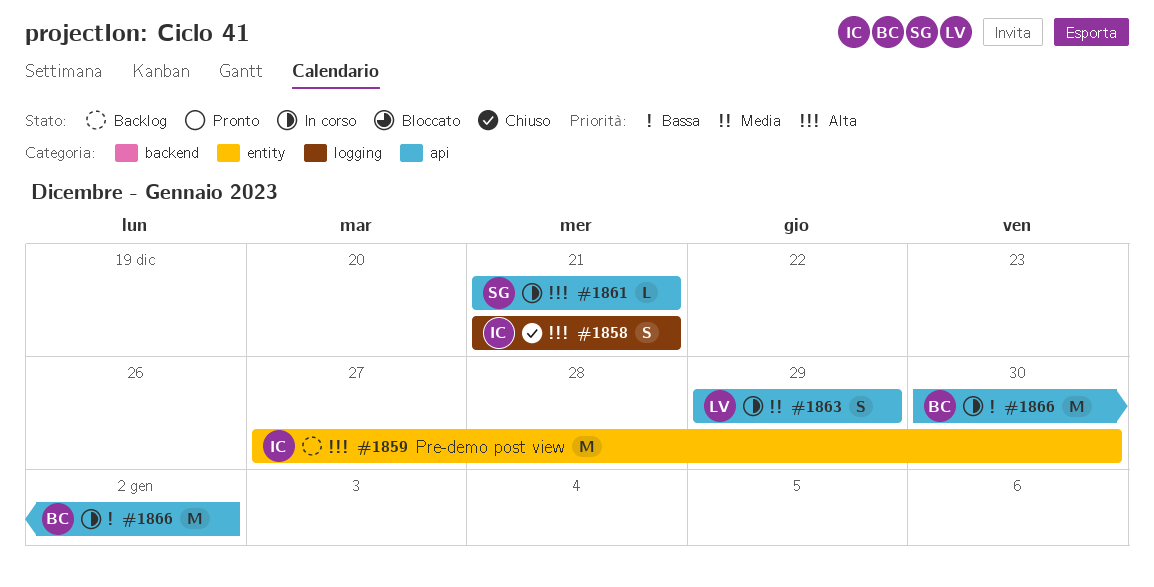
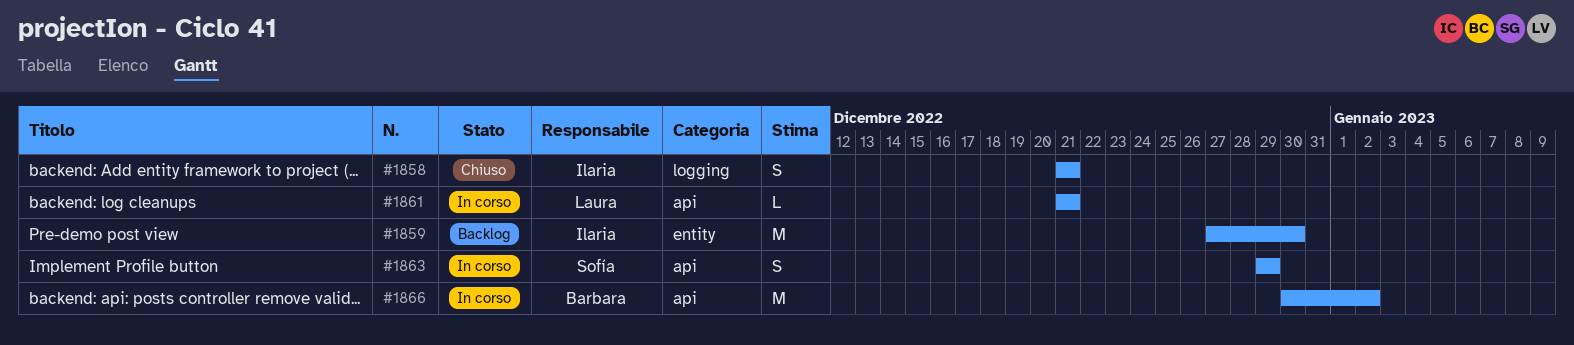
#1861, owner: Sofía -> Laura
#1863, owner: Laura -> Sofía

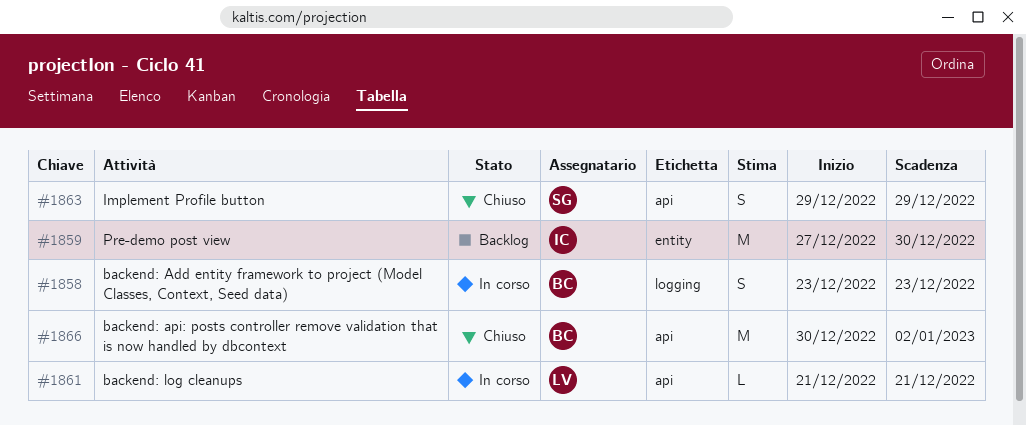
#1858, status: Chiuso -> In corso
#1858, owner: Ilaria -> Barbara
#1858, start: Dec 21 -> Dec 23
#1858, due: Dec 21 -> Dec 23
#1863, status: In corso -> Chiuso
#1866, status: In corso -> Chiuso

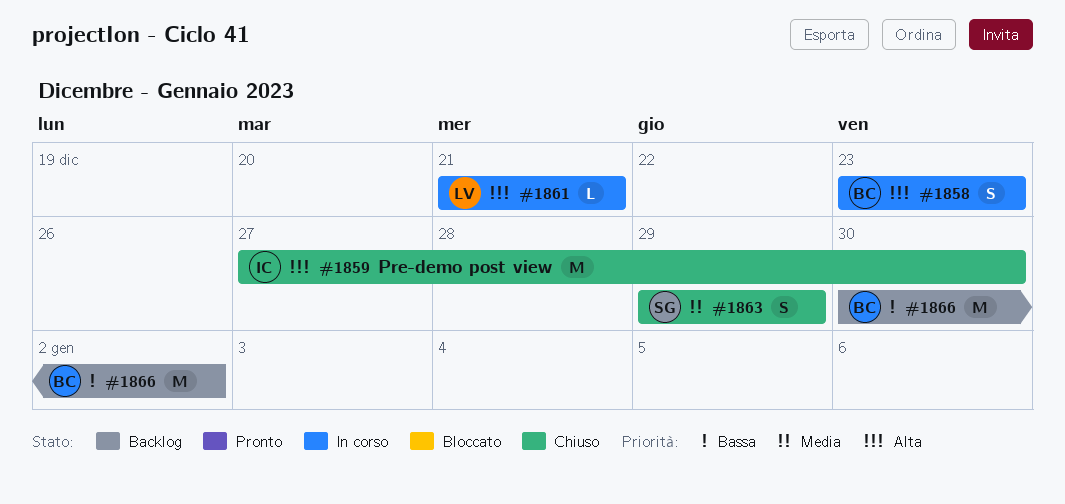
#1859, status: Backlog -> Chiuso
#1866, status: Chiuso -> Backlog

